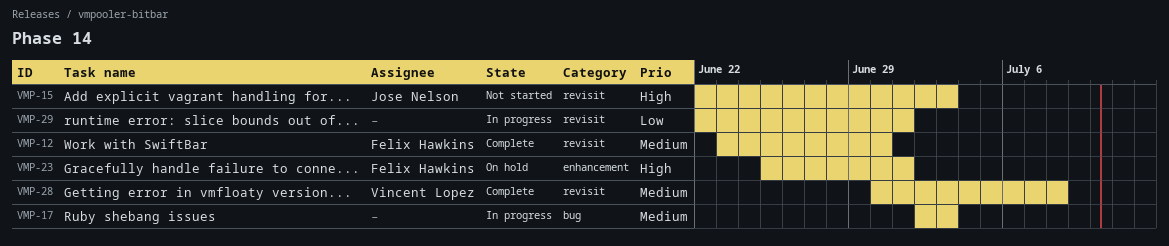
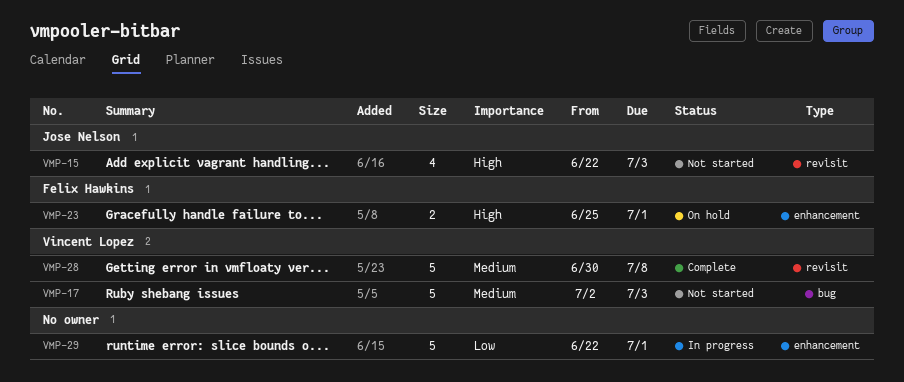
VMP-12: present -> none
VMP-17, status: In progress -> Not started
VMP-17, owner: none -> Vincent Lopez
VMP-29, label: revisit -> enhancement

